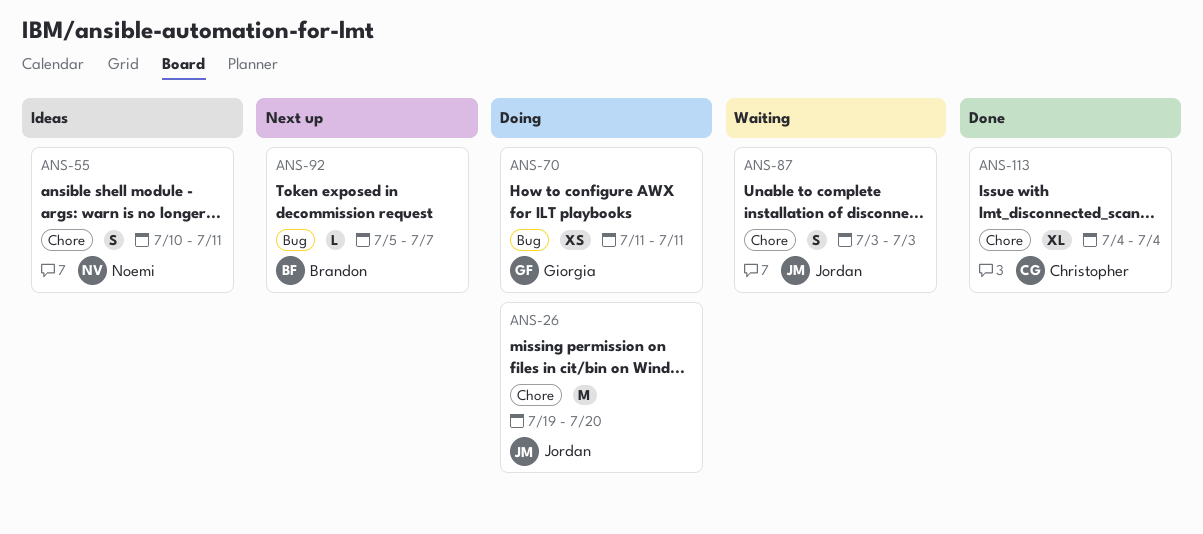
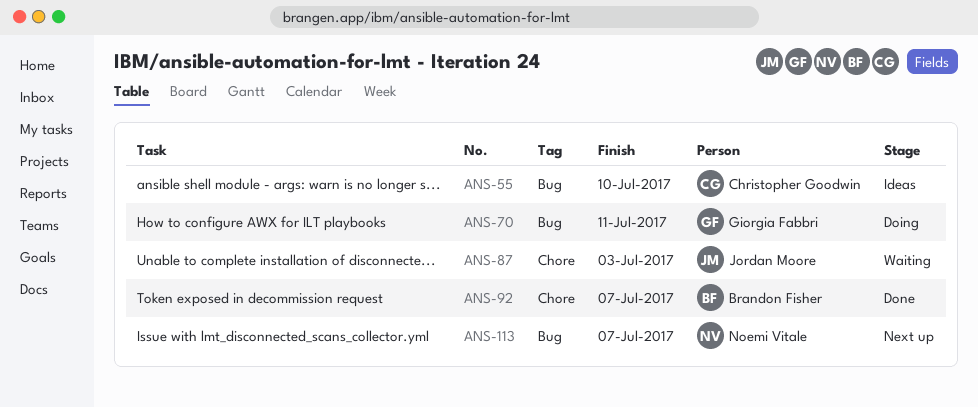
ANS-26: present -> none
ANS-55, owner: Noemi Vitale -> Christopher Goodwin
ANS-55, label: Chore -> Bug
ANS-55, due: Jul 11 -> Jul 10
ANS-92, status: Next up -> Done
ANS-92, label: Bug -> Chore
ANS-113, status: Done -> Next up
ANS-113, owner: Christopher Goodwin -> Noemi Vitale
ANS-113, label: Chore -> Bug
ANS-113, due: Jul 4 -> Jul 7

